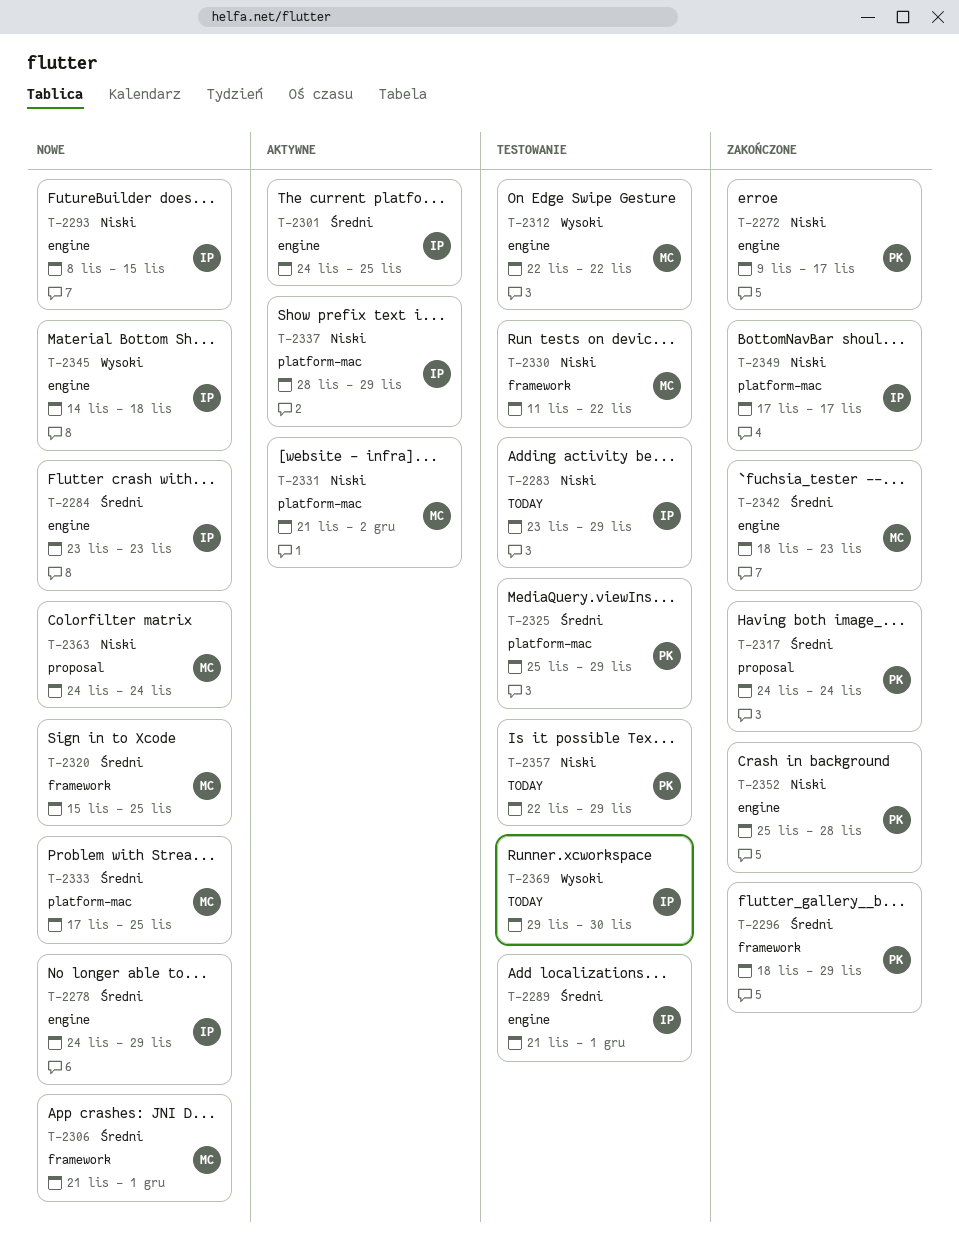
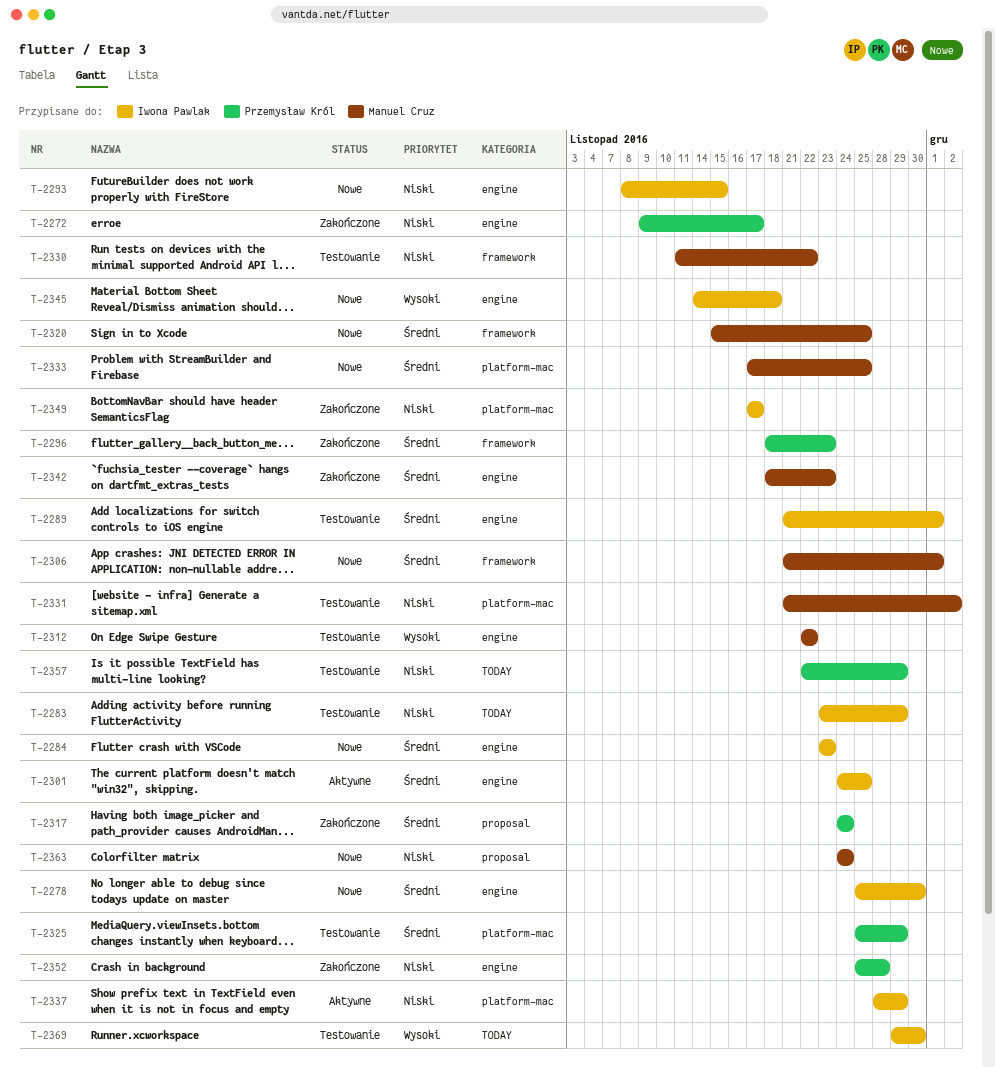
T-2278, start: Nov 24 -> Nov 25
T-2278, due: Nov 29 -> Nov 30
T-2296, due: Nov 29 -> Nov 23
T-2331, status: Aktywne -> Testowanie

